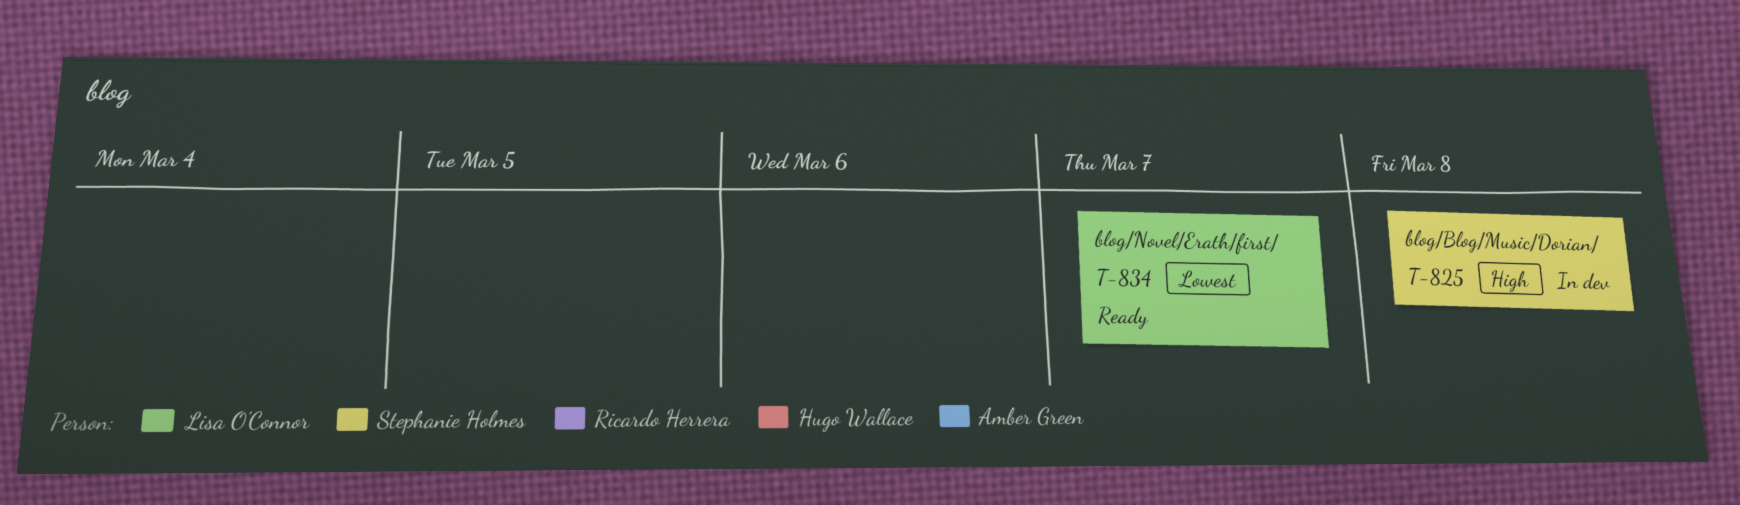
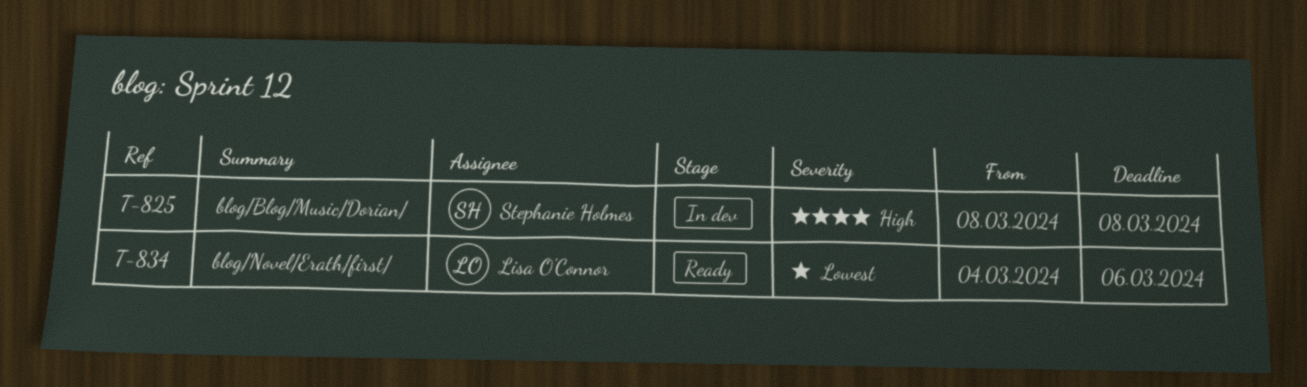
T-834, due: Mar 7 -> Mar 6

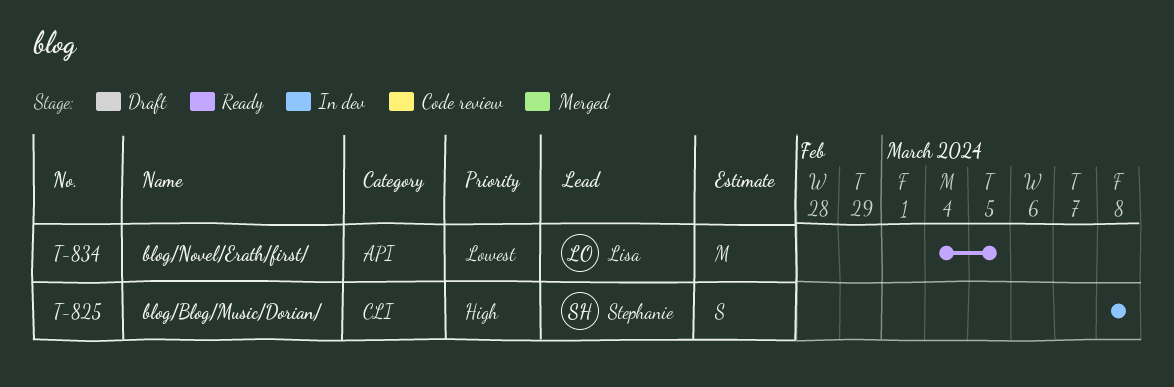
T-834, due: Mar 6 -> Mar 5

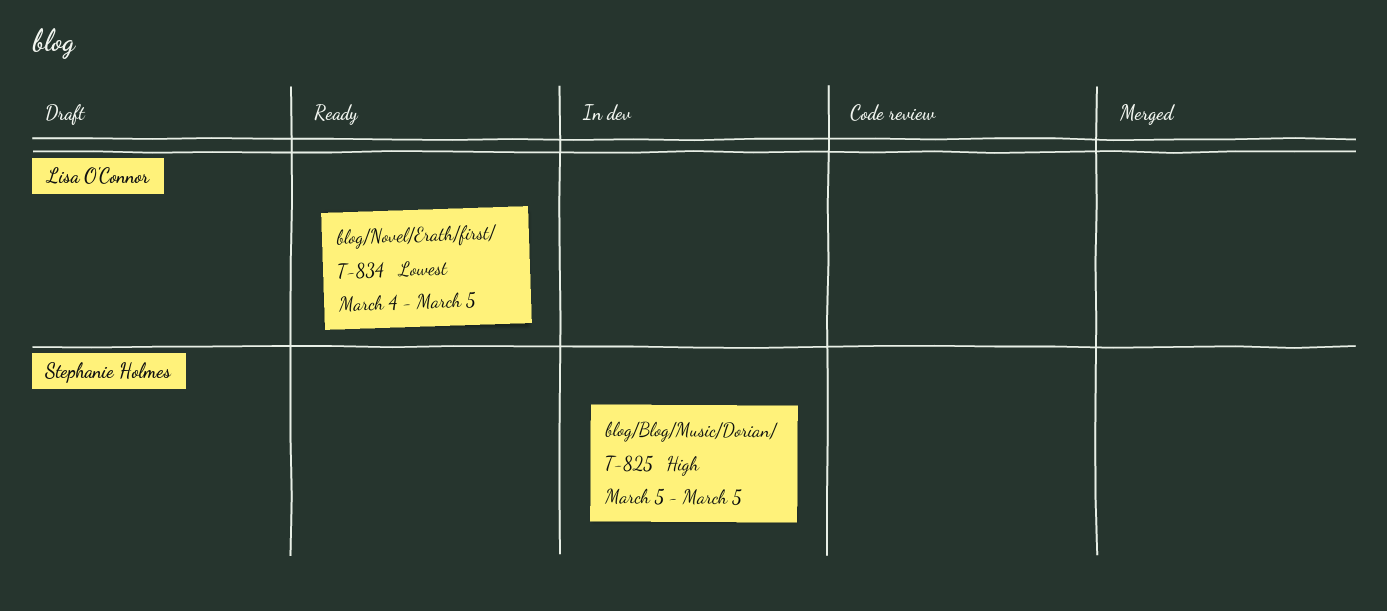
T-825, start: Mar 8 -> Mar 5
T-825, due: Mar 8 -> Mar 5

